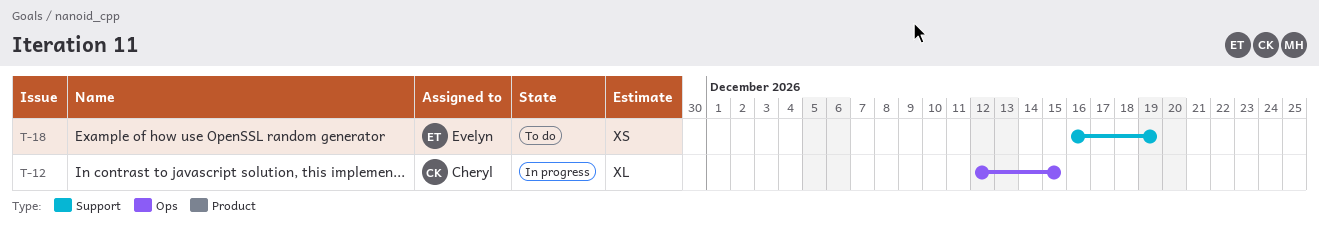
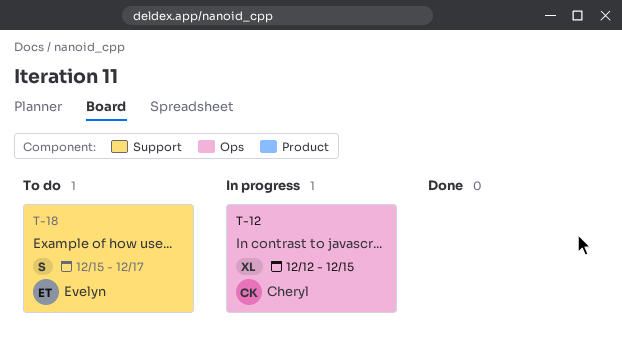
T-18, estimate: XS -> S
T-18, start: Dec 16 -> Dec 15
T-18, due: Dec 19 -> Dec 17

